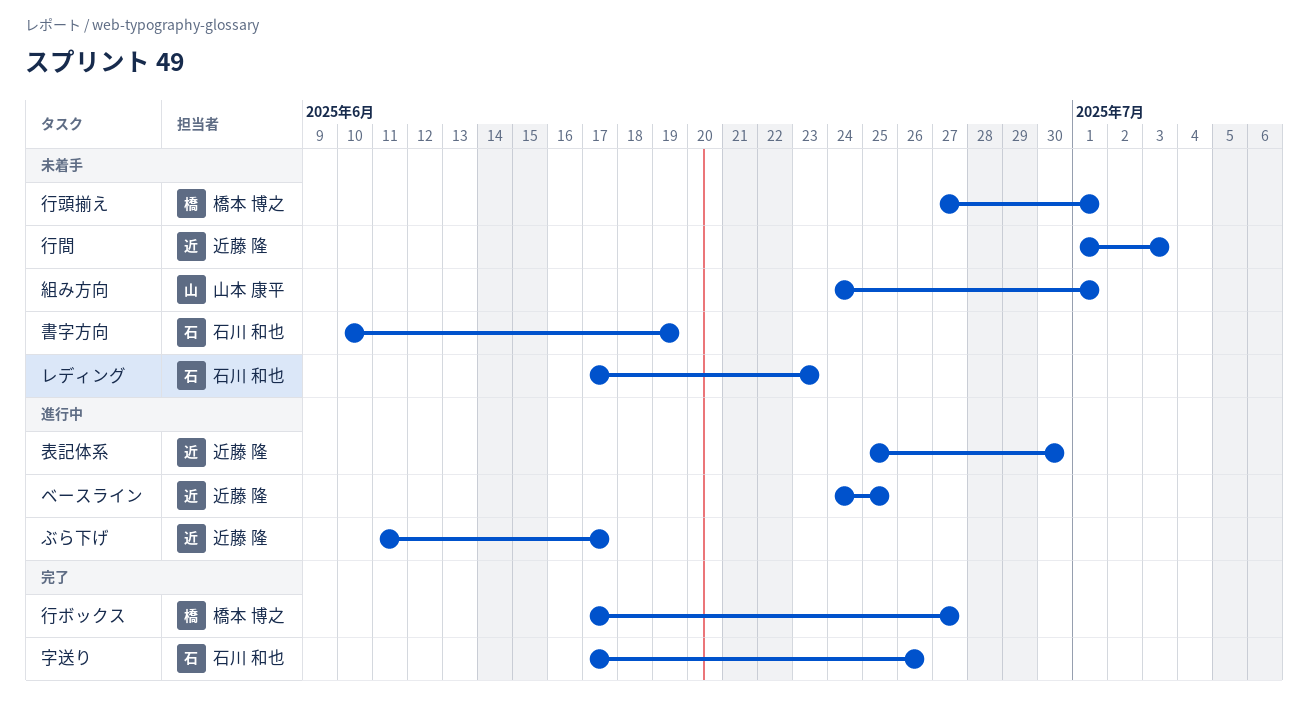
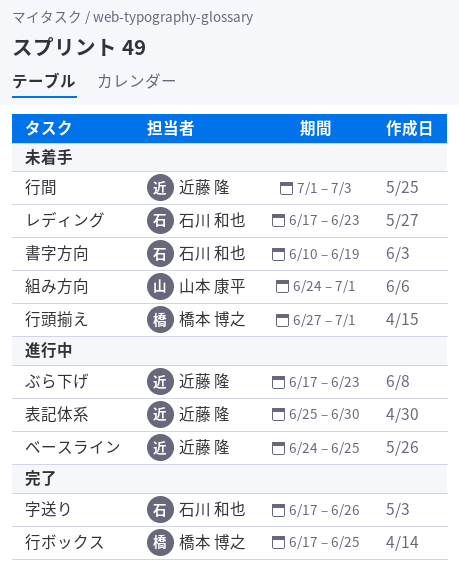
ぶら下げ, start: Jun 11 -> Jun 17
ぶら下げ, due: Jun 17 -> Jun 23
行ボックス, due: Jun 27 -> Jun 25

